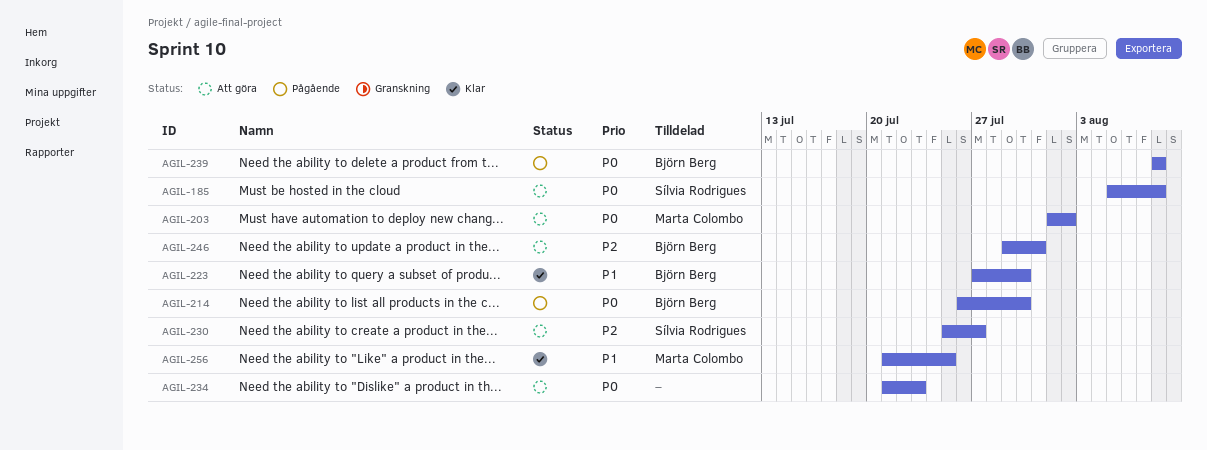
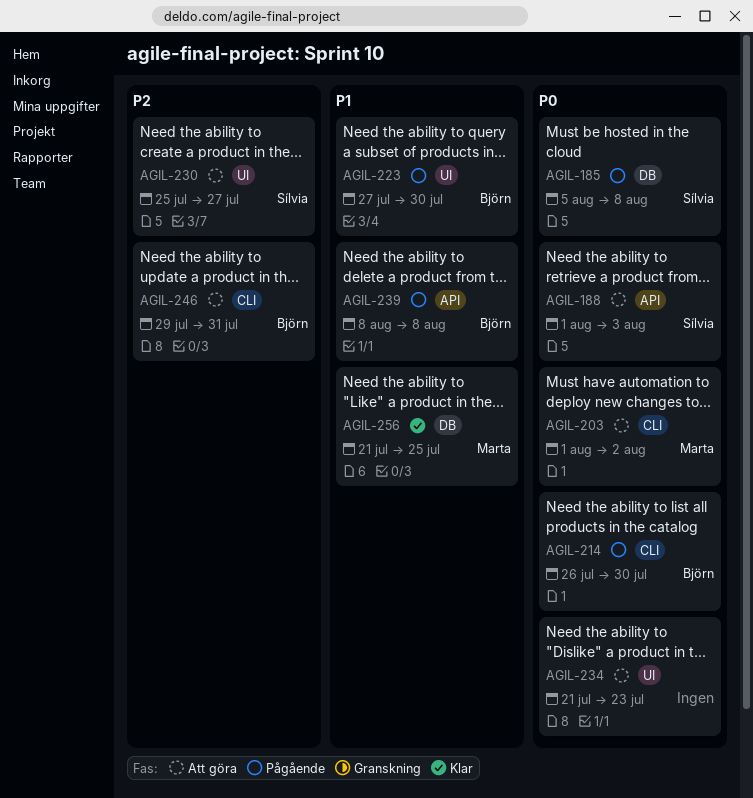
AGIL-185, status: Att göra -> Pågående
AGIL-188: none -> present
AGIL-223, status: Klar -> Pågående
AGIL-239, priority: P0 -> P1

